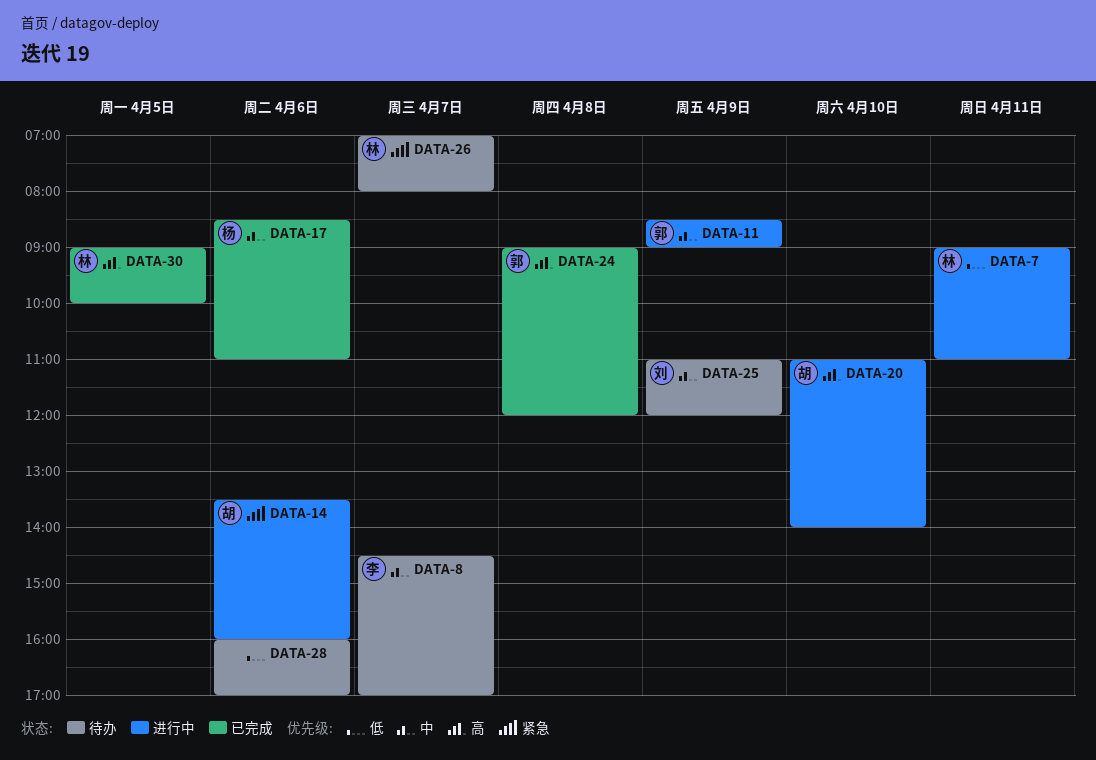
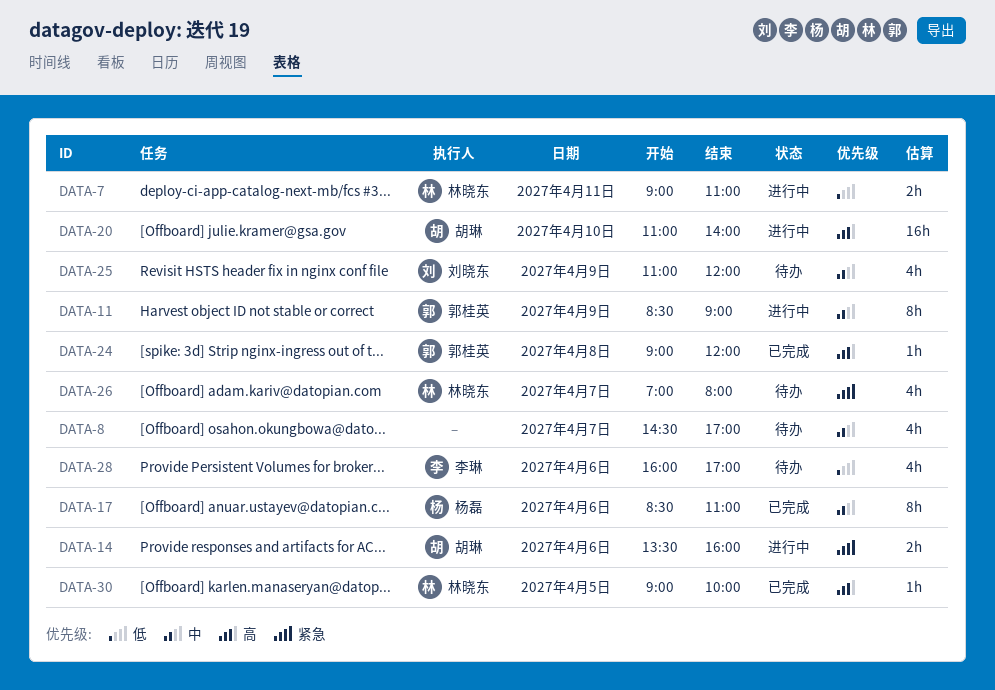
DATA-8, owner: 李琳 -> none
DATA-28, owner: none -> 李琳

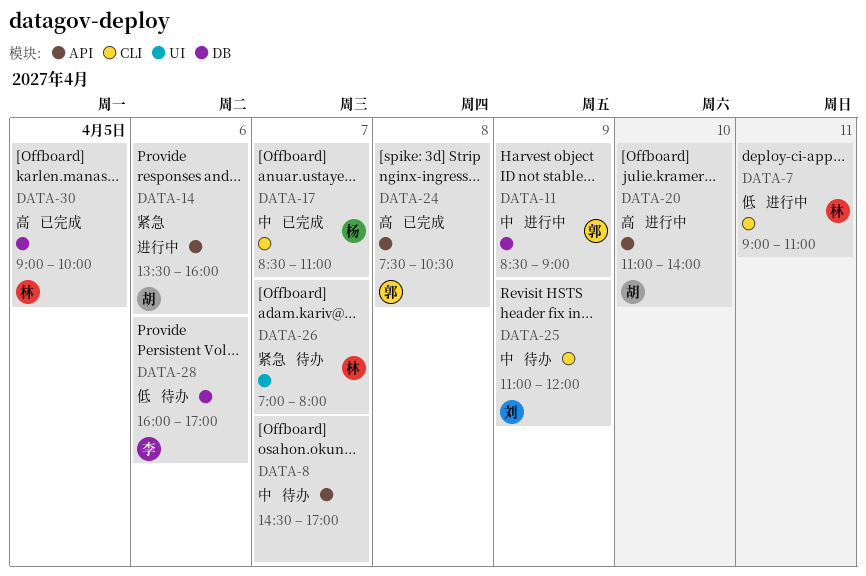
DATA-17, day: Apr 6 -> Apr 7
DATA-24, begins: 09:00 -> 07:30
DATA-24, ends: 12:00 -> 10:30

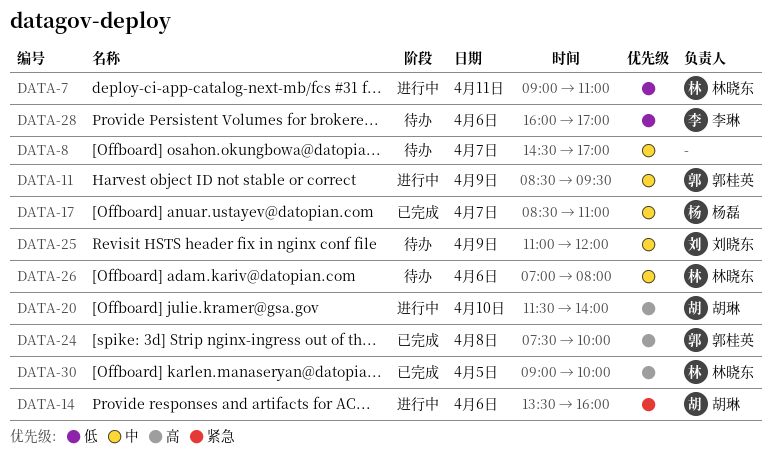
DATA-11, ends: 09:00 -> 09:30
DATA-20, begins: 11:00 -> 11:30
DATA-24, ends: 10:30 -> 10:00
DATA-26, priority: 紧急 -> 中
DATA-26, day: Apr 7 -> Apr 6

